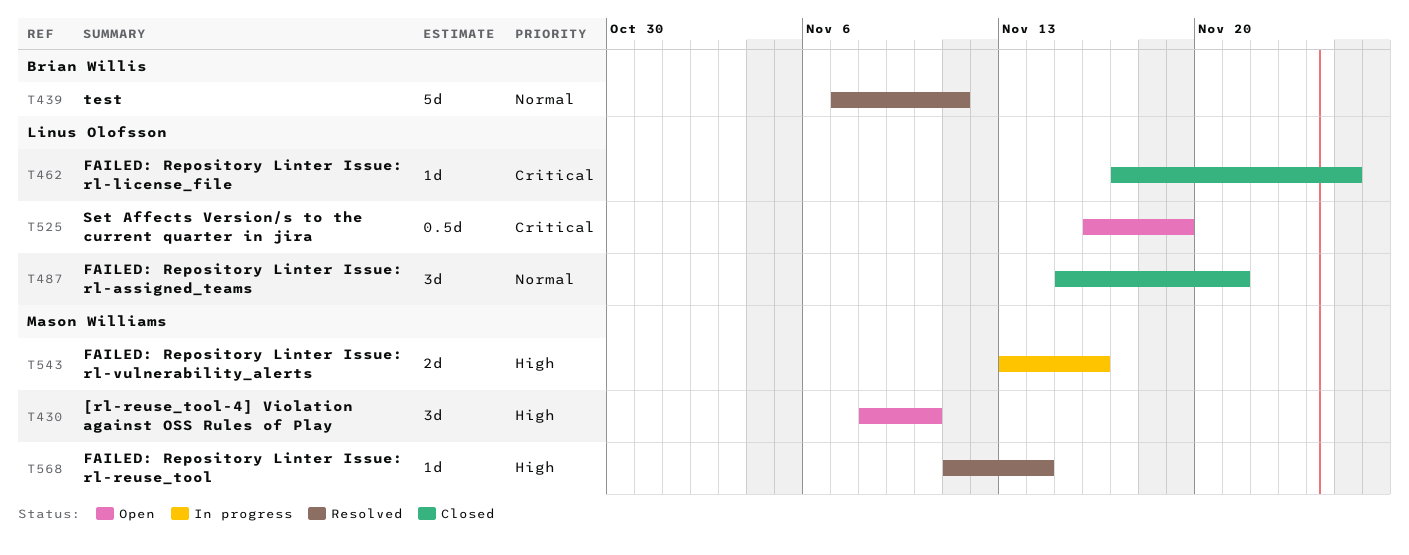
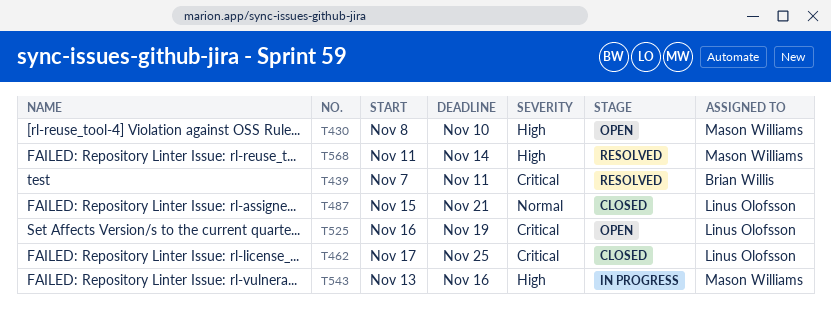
T439, priority: Normal -> Critical

